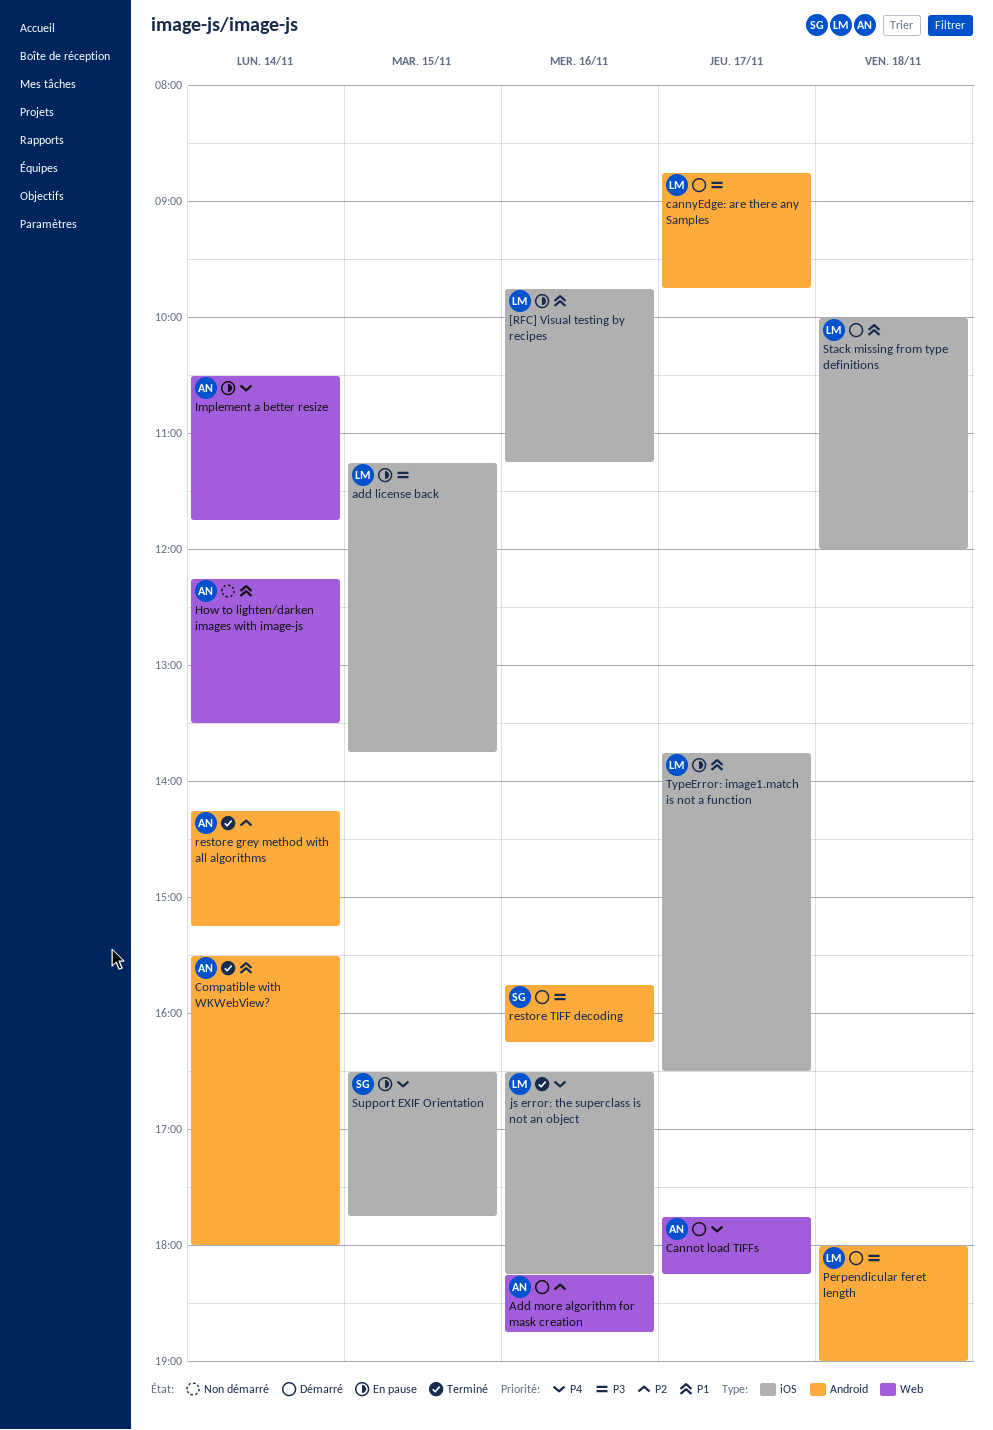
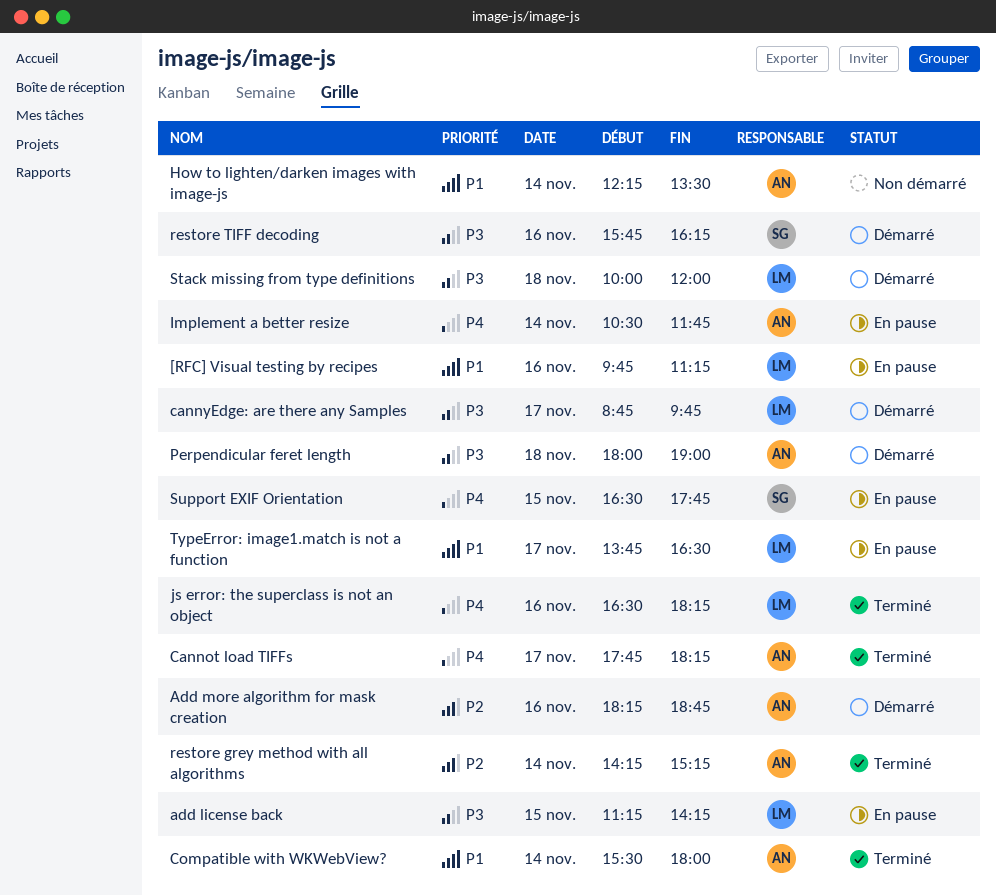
add license back, ends: 13:45 -> 14:15
Cannot load TIFFs, status: Démarré -> Terminé
Perpendicular feret length, owner: LM -> AN
Stack missing from type definitions, priority: P1 -> P3

